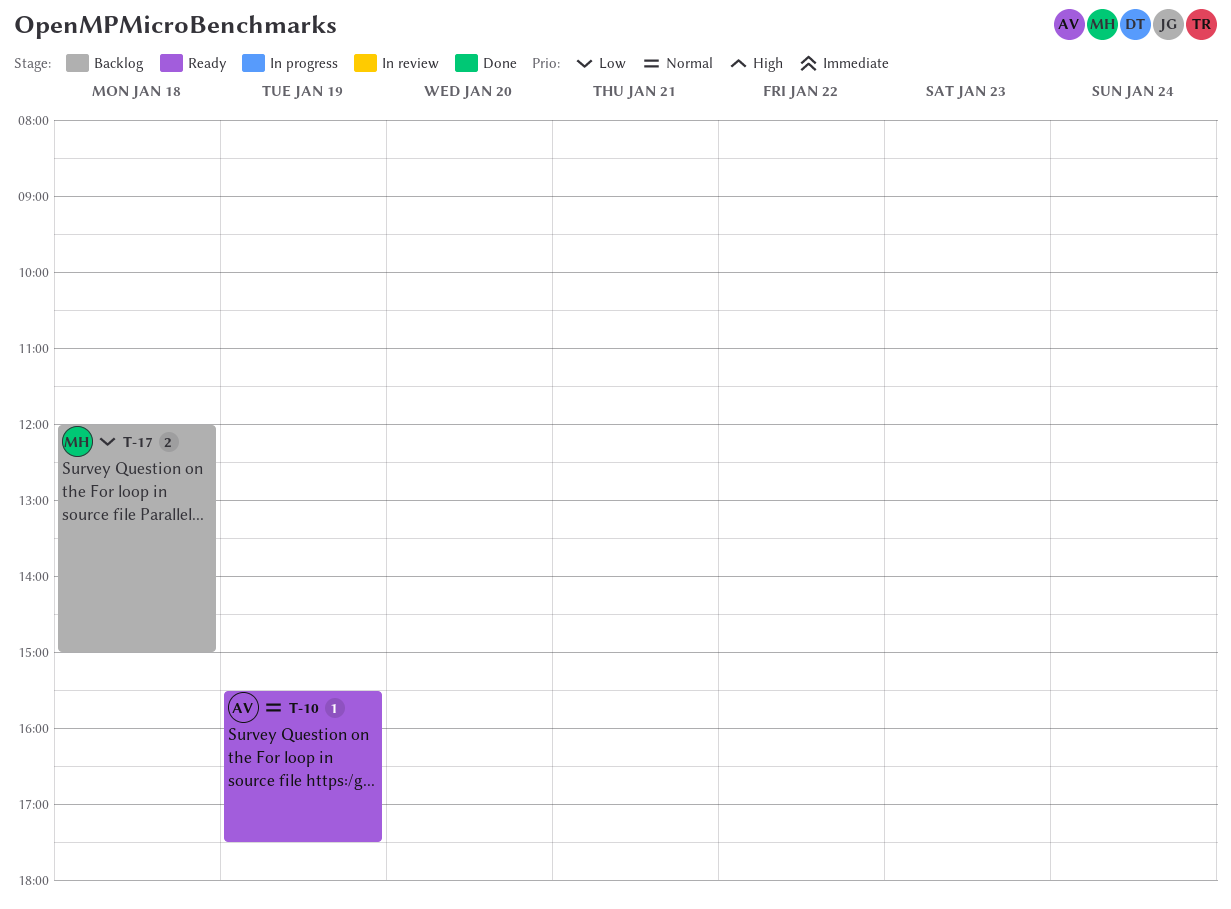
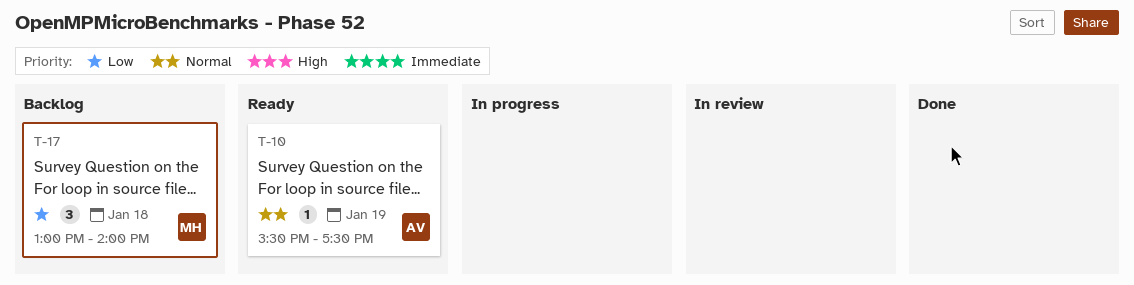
T-17, estimate: 2 -> 3
T-17, begins: 12:00 -> 13:00
T-17, ends: 15:00 -> 14:00

